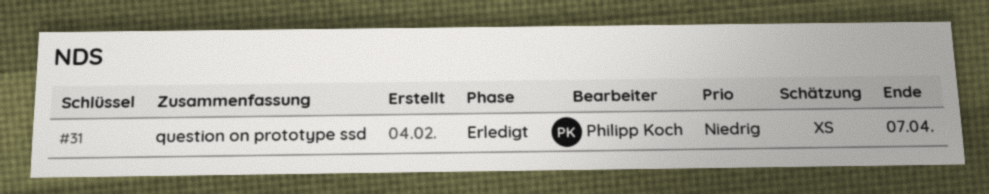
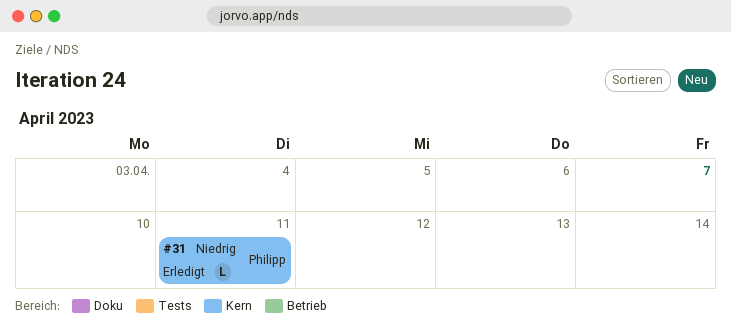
#31, estimate: XS -> L
#31, due: Apr 7 -> Apr 11

